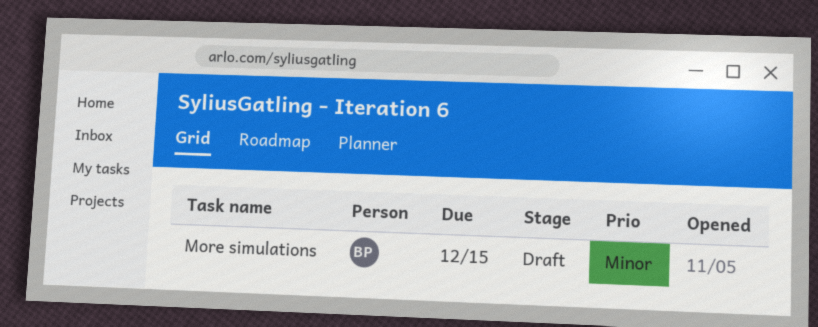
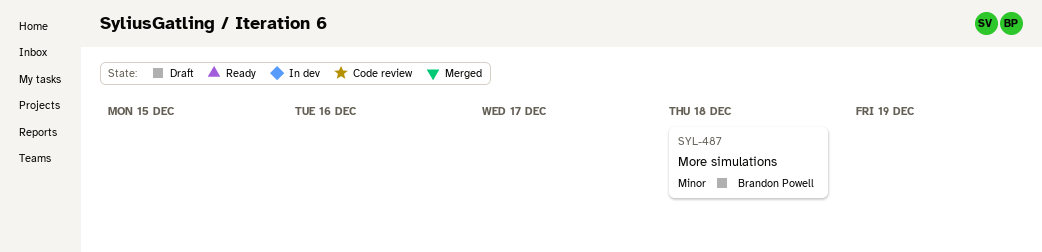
More simulations, due: Dec 15 -> Dec 18

